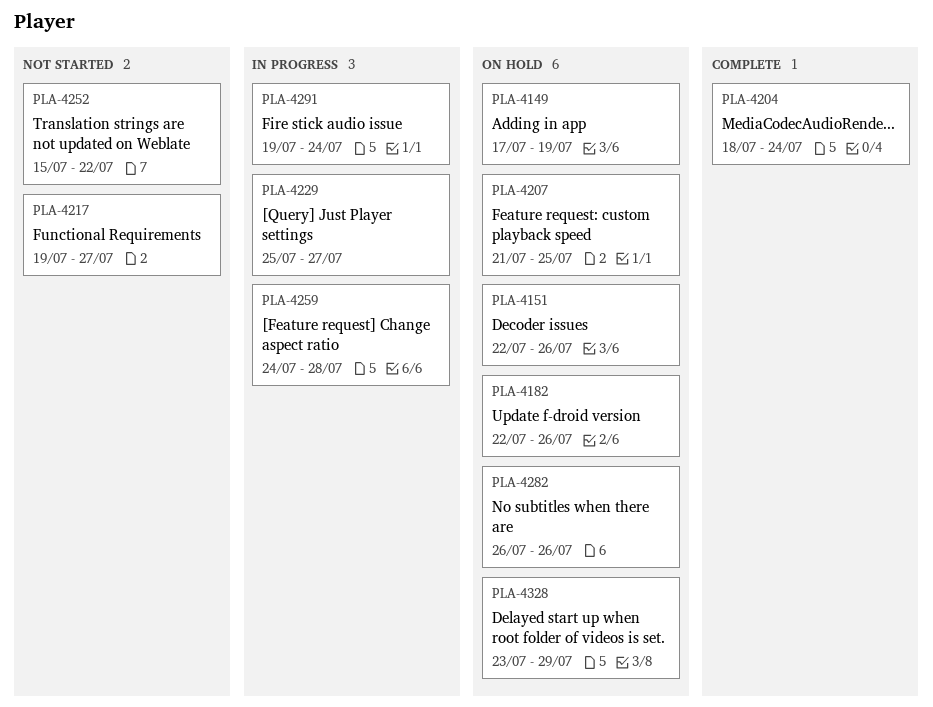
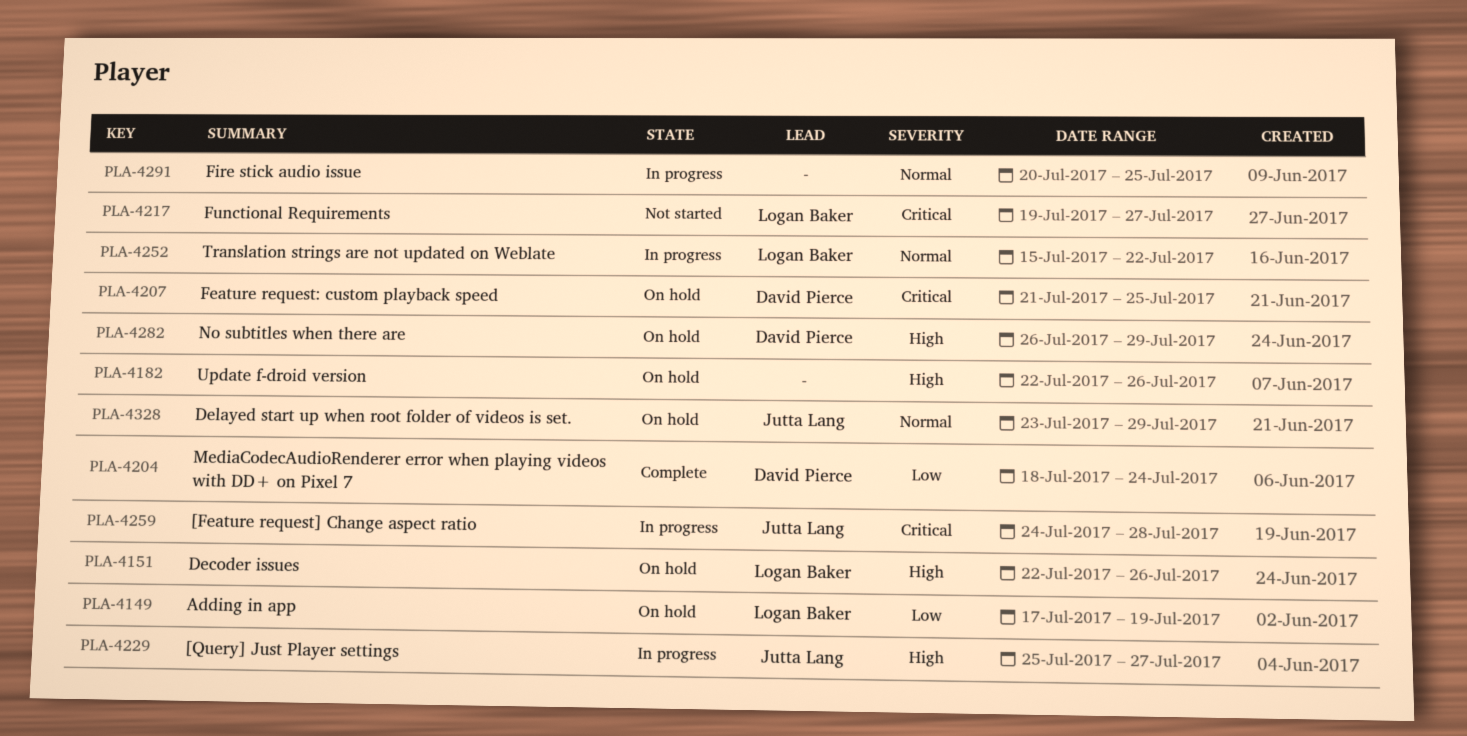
PLA-4252, status: Not started -> In progress
PLA-4282, due: Jul 26 -> Jul 29
PLA-4291, start: Jul 19 -> Jul 20
PLA-4291, due: Jul 24 -> Jul 25

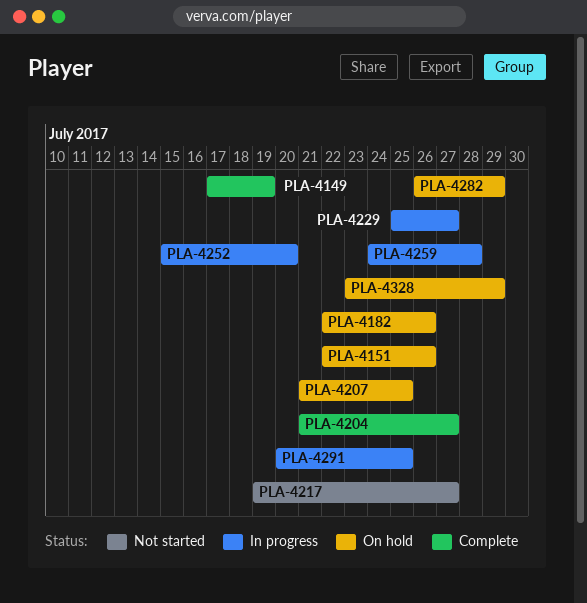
PLA-4149, status: On hold -> Complete
PLA-4204, start: Jul 18 -> Jul 21
PLA-4204, due: Jul 24 -> Jul 27
PLA-4252, due: Jul 22 -> Jul 20

